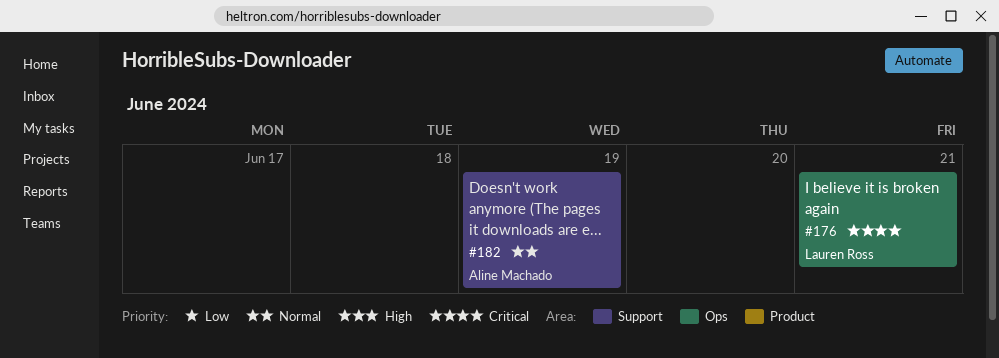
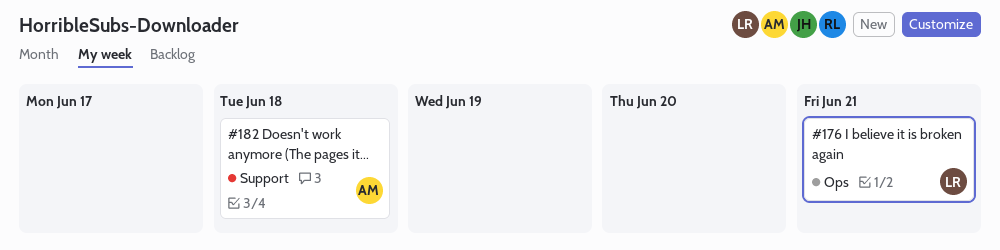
#182, due: Jun 19 -> Jun 18

